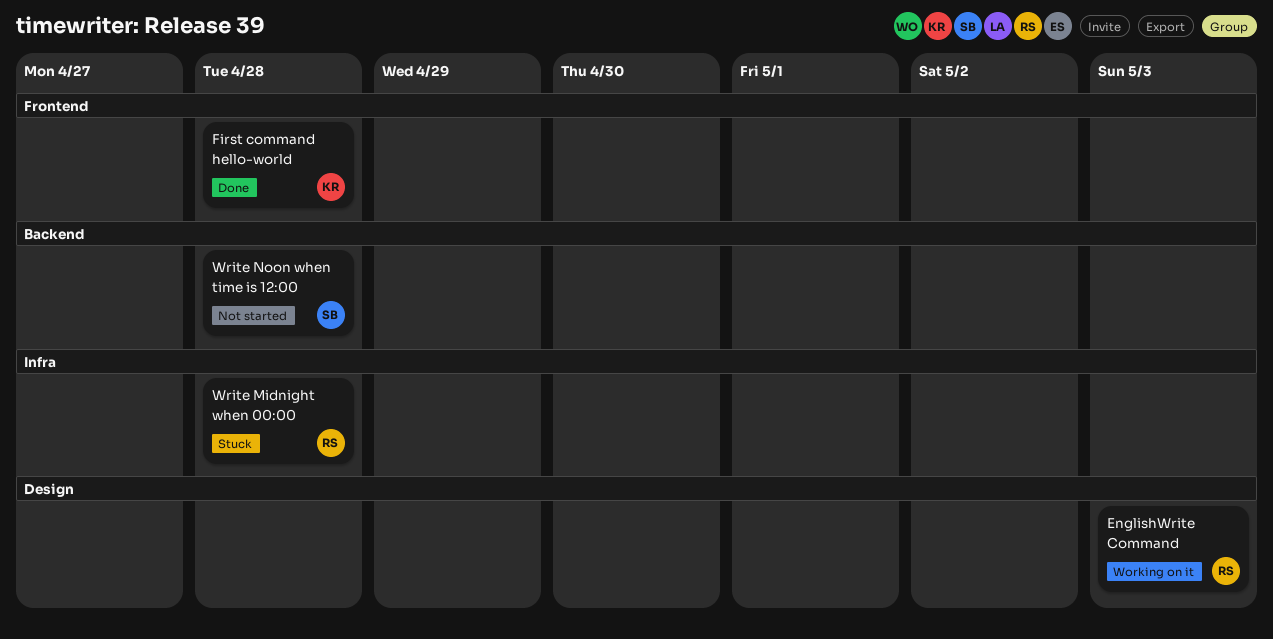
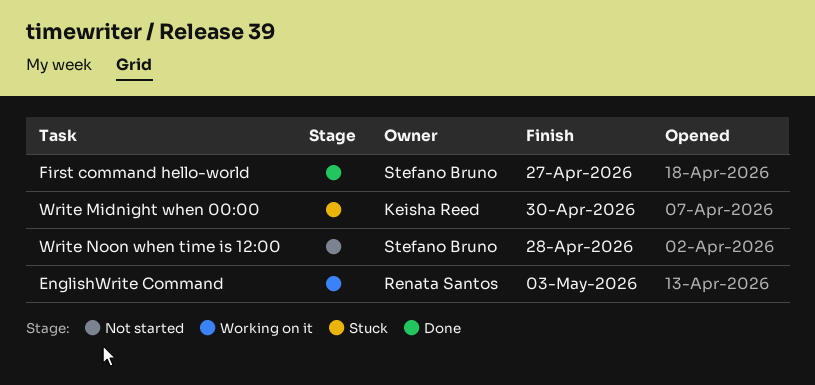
First command hello-world, owner: Keisha Reed -> Stefano Bruno
First command hello-world, due: Apr 28 -> Apr 27
Write Midnight when 00:00, owner: Renata Santos -> Keisha Reed
Write Midnight when 00:00, due: Apr 28 -> Apr 30

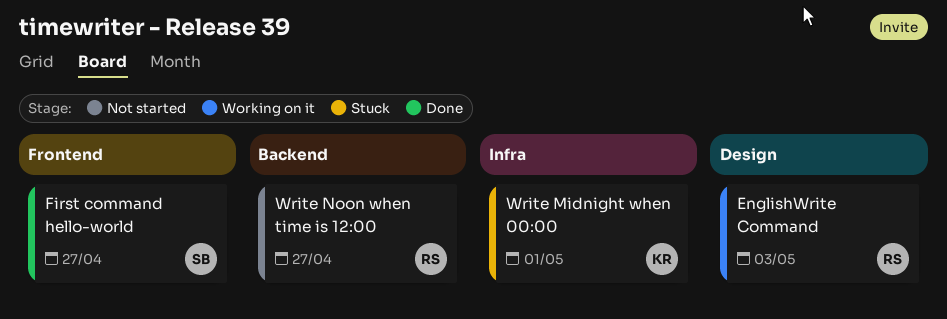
Write Midnight when 00:00, due: Apr 30 -> May 1
Write Noon when time is 12:00, owner: Stefano Bruno -> Renata Santos
Write Noon when time is 12:00, due: Apr 28 -> Apr 27

